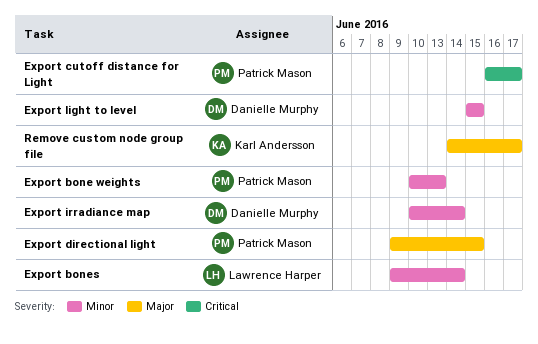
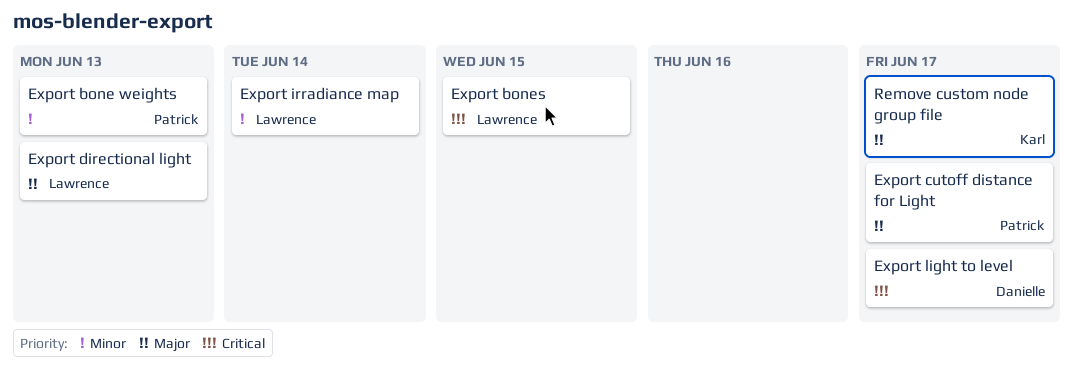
Export bones, priority: Minor -> Critical
Export bones, due: Jun 14 -> Jun 15
Export cutoff distance for Light, priority: Critical -> Major
Export directional light, owner: Patrick Mason -> Lawrence Harper
Export directional light, due: Jun 15 -> Jun 13
Export irradiance map, owner: Danielle Murphy -> Lawrence Harper
Export light to level, priority: Minor -> Critical
Export light to level, due: Jun 15 -> Jun 17

